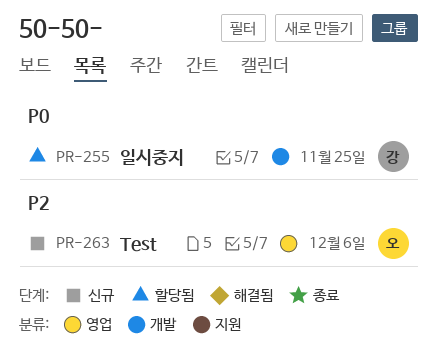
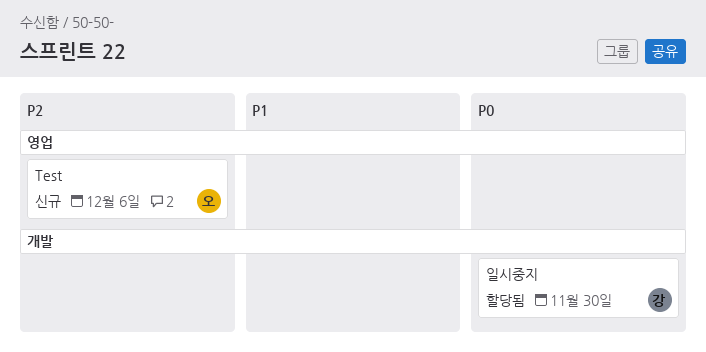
일시중지, due: Nov 25 -> Nov 30

